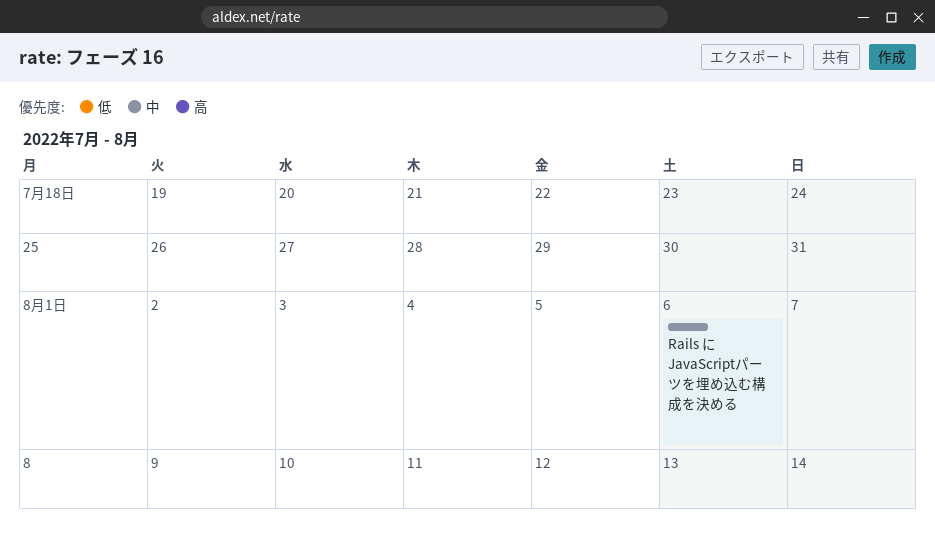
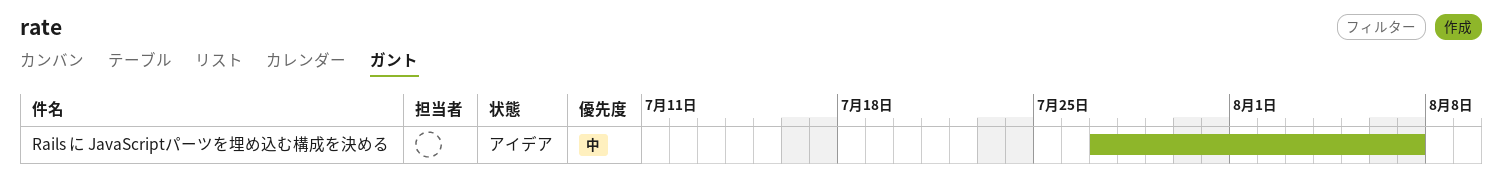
Rails に JavaScriptパーツを埋め込む構成を決める, due: Aug 6 -> Aug 7

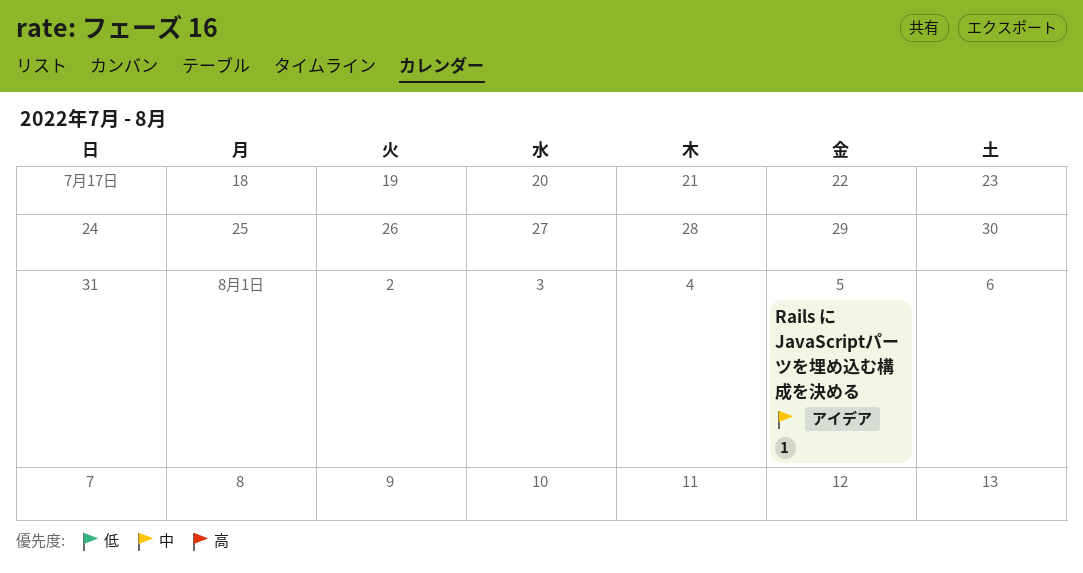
Rails に JavaScriptパーツを埋め込む構成を決める, due: Aug 7 -> Aug 5

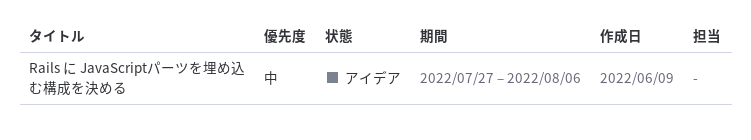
Rails に JavaScriptパーツを埋め込む構成を決める, due: Aug 5 -> Aug 6

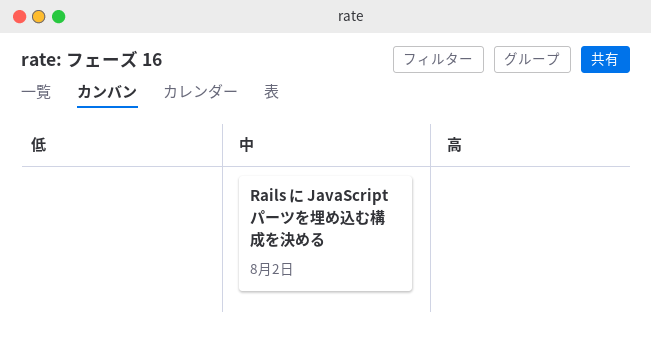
Rails に JavaScriptパーツを埋め込む構成を決める, due: Aug 6 -> Aug 2

